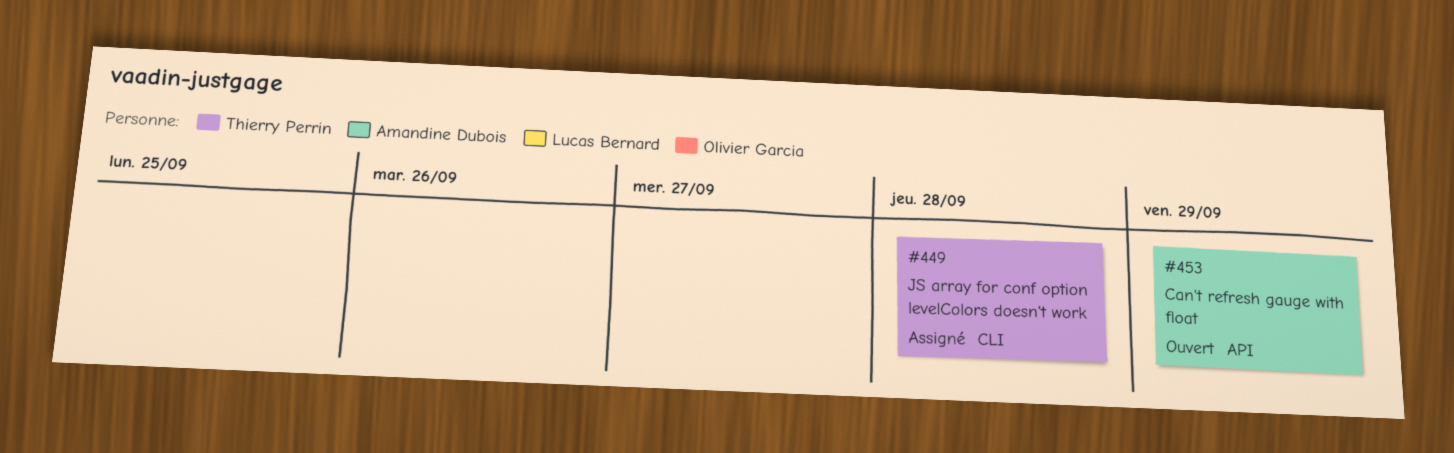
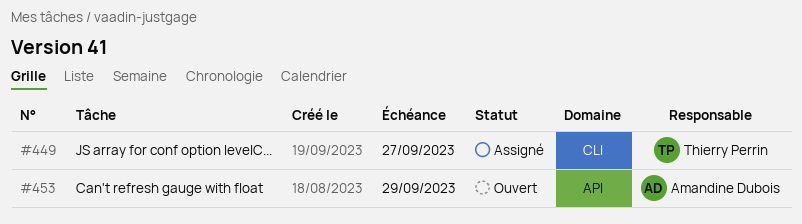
#449, due: Sep 28 -> Sep 27

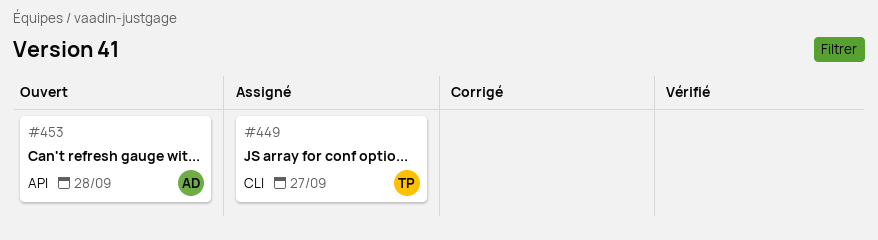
#453, due: Sep 29 -> Sep 28

